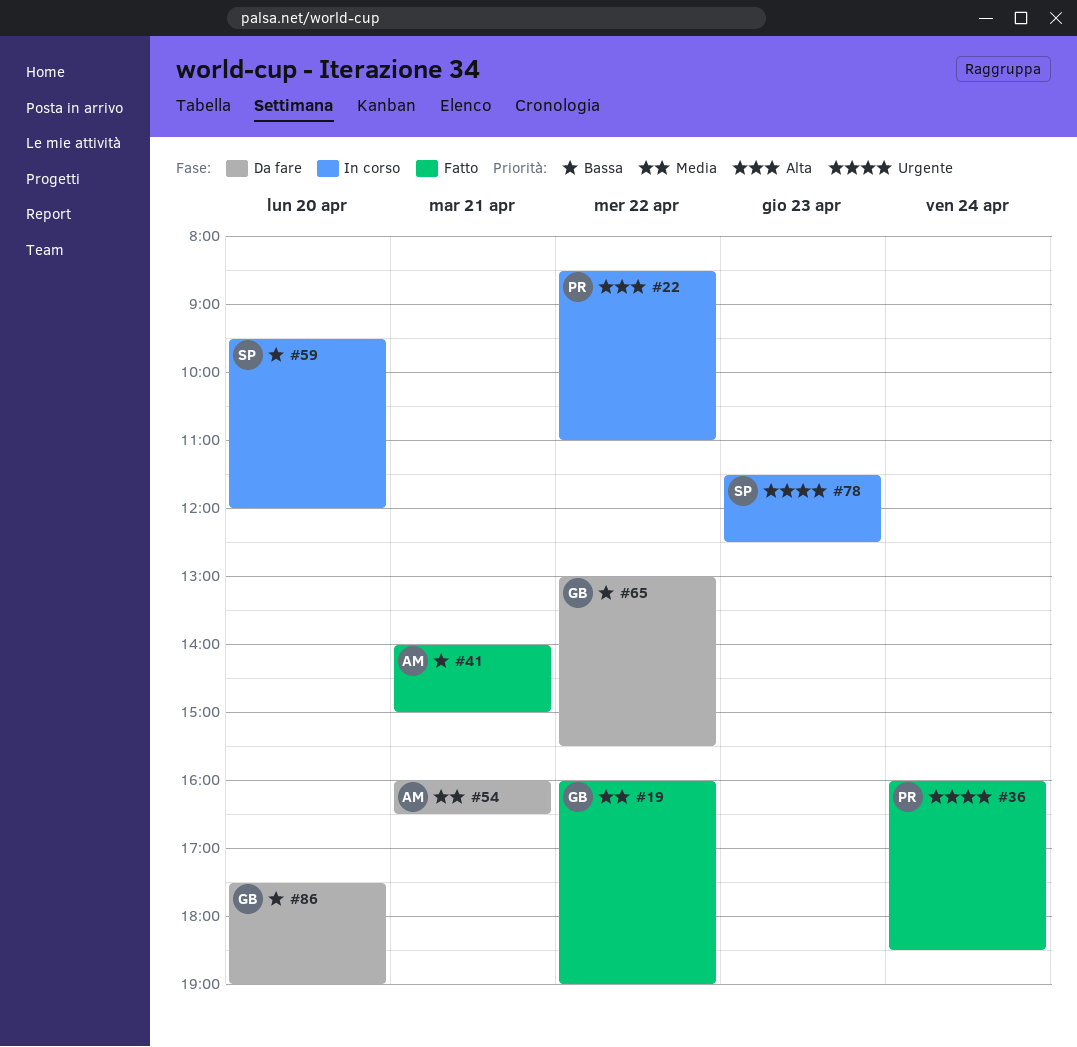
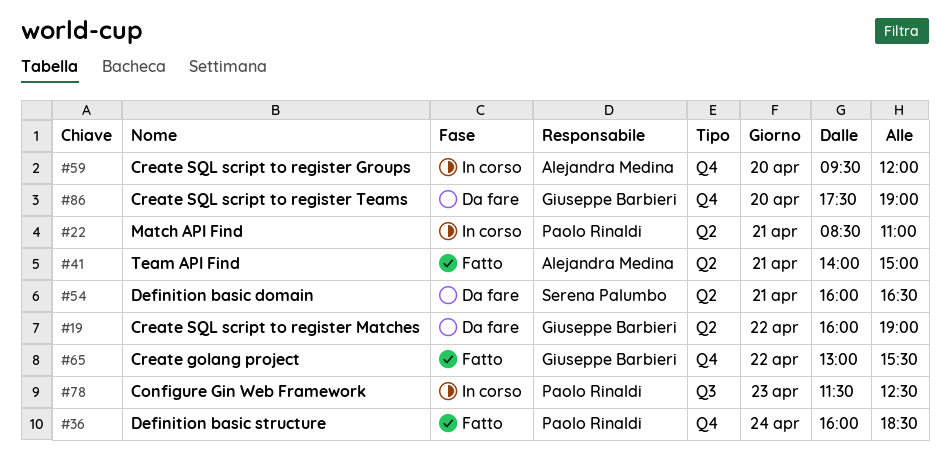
#19, status: Fatto -> Da fare
#22, day: Apr 22 -> Apr 21
#54, owner: Alejandra Medina -> Serena Palumbo
#59, owner: Serena Palumbo -> Alejandra Medina
#65, status: Da fare -> Fatto
#78, owner: Serena Palumbo -> Paolo Rinaldi

